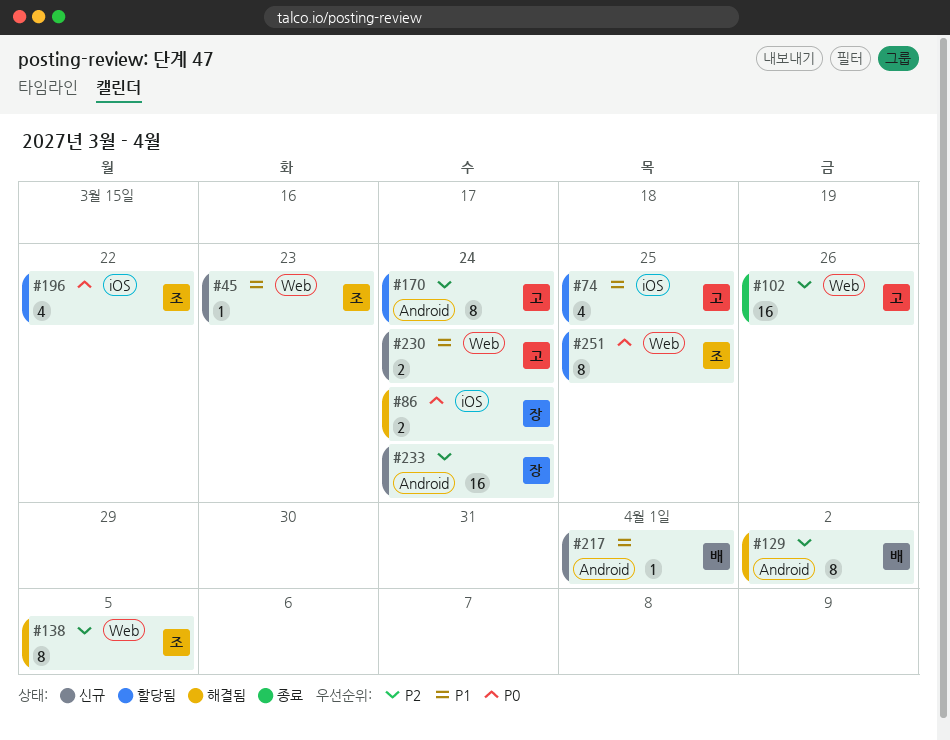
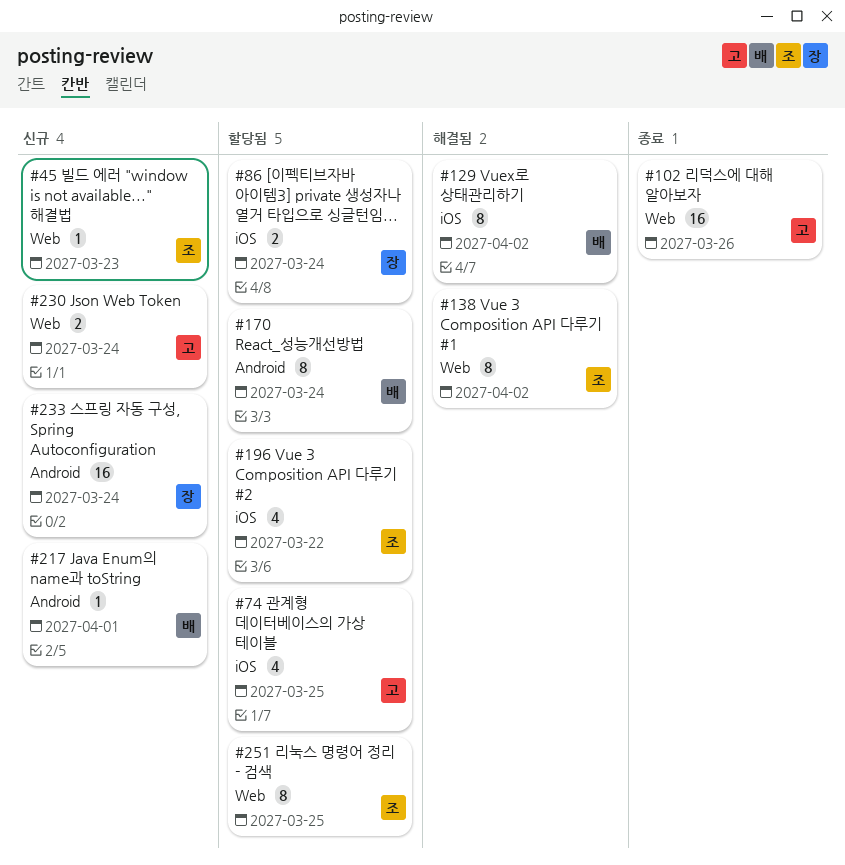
#86, status: 해결됨 -> 할당됨
#129, label: Android -> iOS
#138, due: Apr 5 -> Apr 2
#170, owner: 고 -> 배

